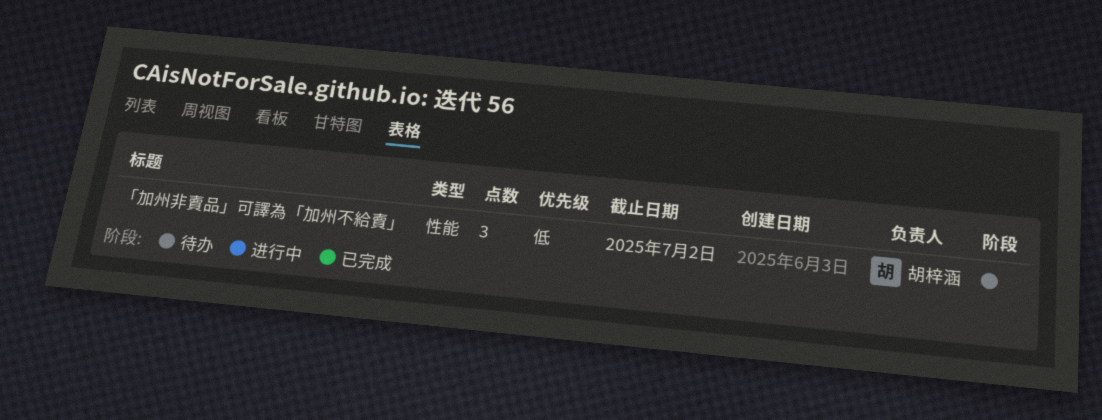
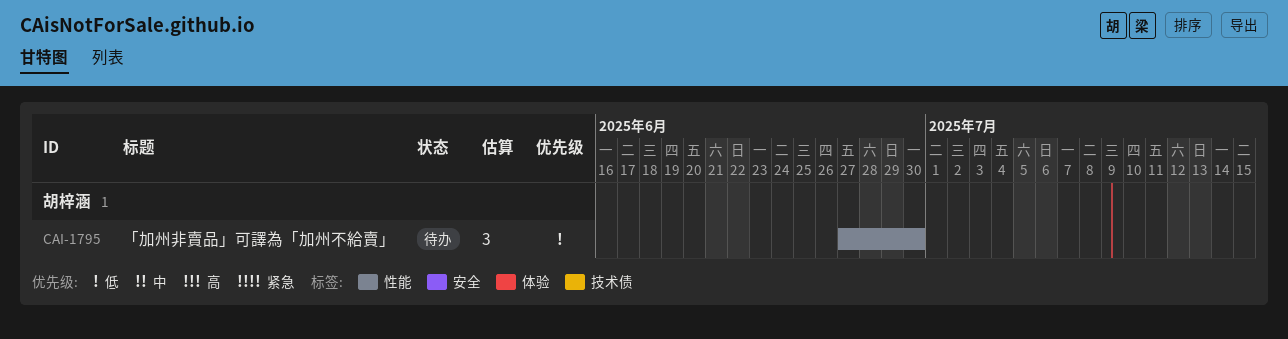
「加州非賣品」可譯為「加州不給賣」, due: Jul 2 -> Jun 30

